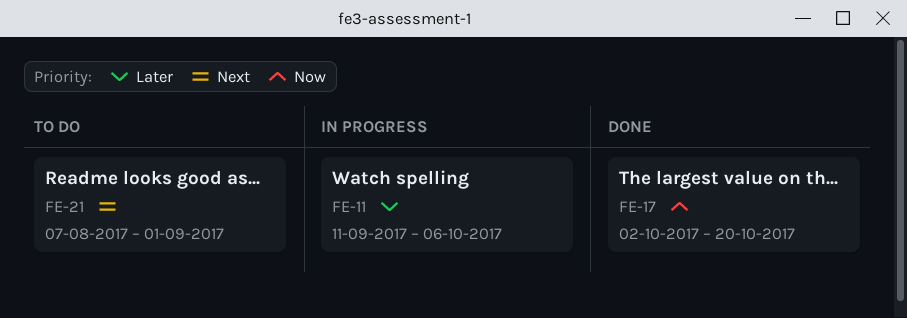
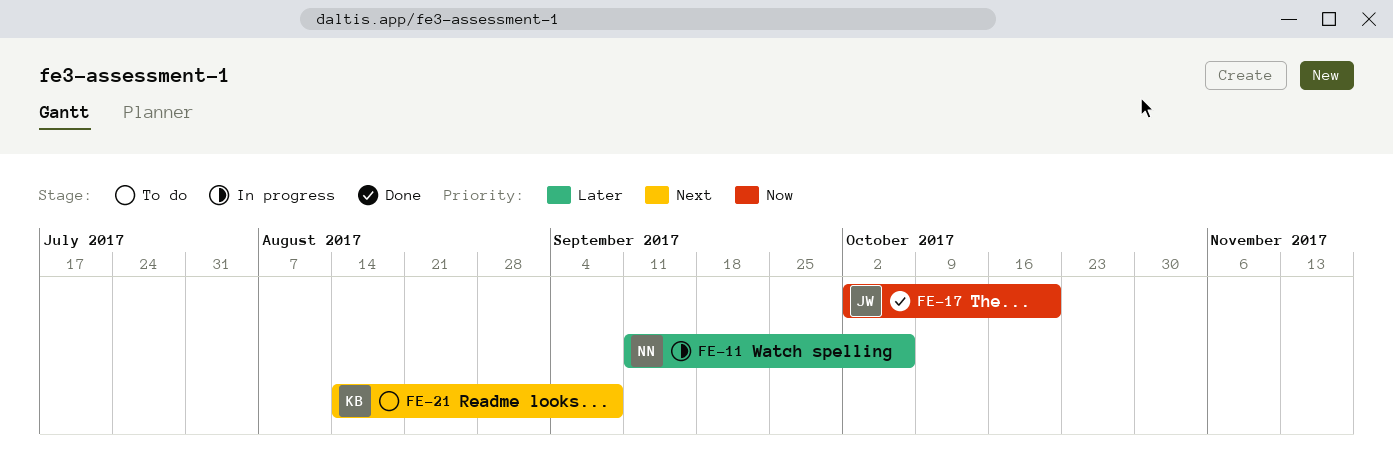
FE-21, start: Aug 7 -> Aug 14
FE-21, due: Sep 1 -> Sep 8

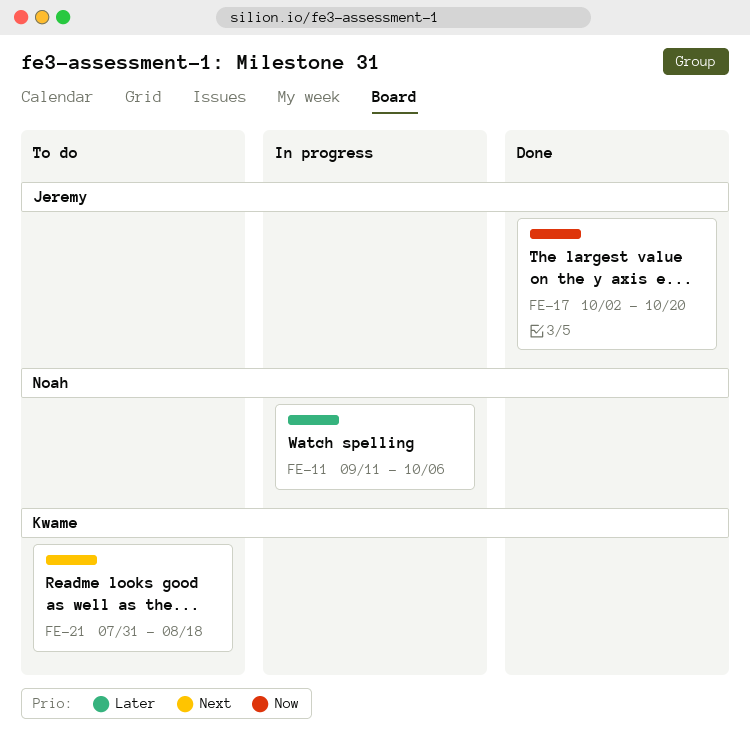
FE-21, start: Aug 14 -> Jul 31
FE-21, due: Sep 8 -> Aug 18

